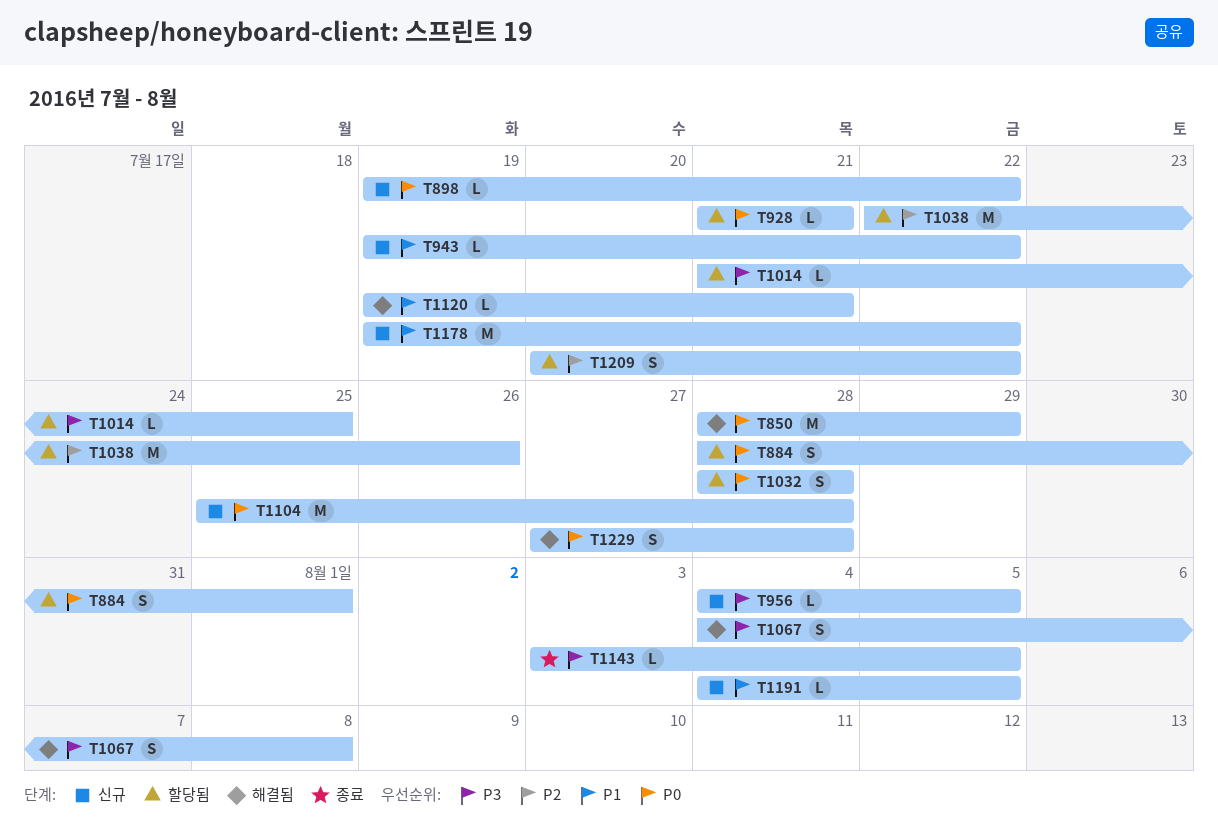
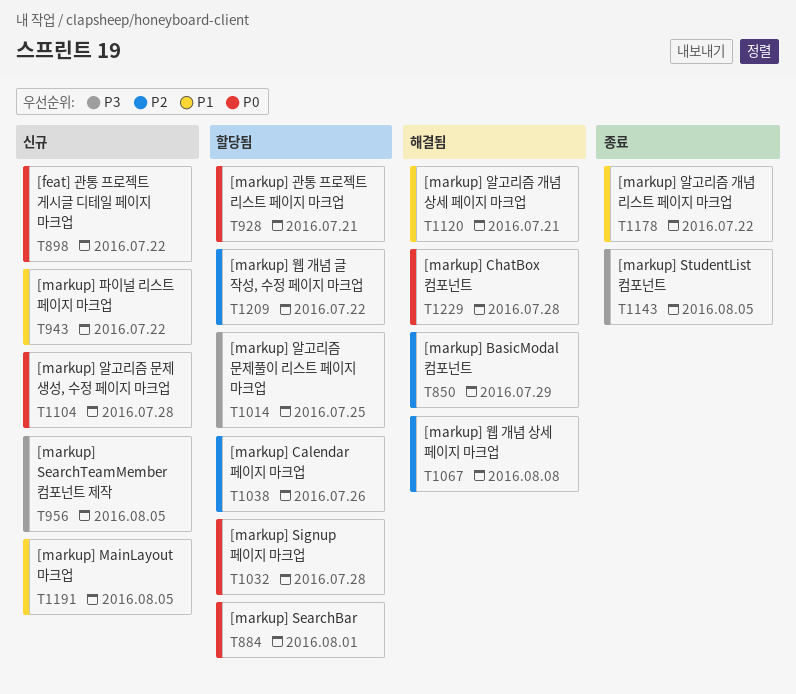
T850, priority: P0 -> P2
T1067, priority: P3 -> P2
T1178, status: 신규 -> 종료

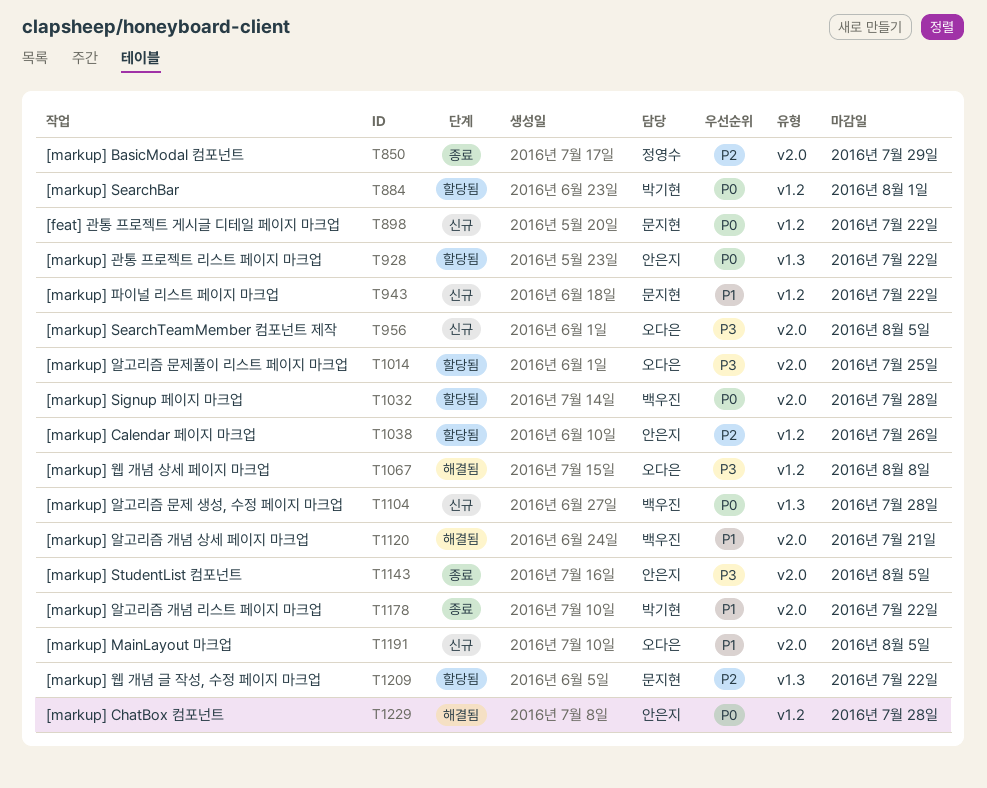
T850, status: 해결됨 -> 종료
T928, due: Jul 21 -> Jul 22
T1067, priority: P2 -> P3

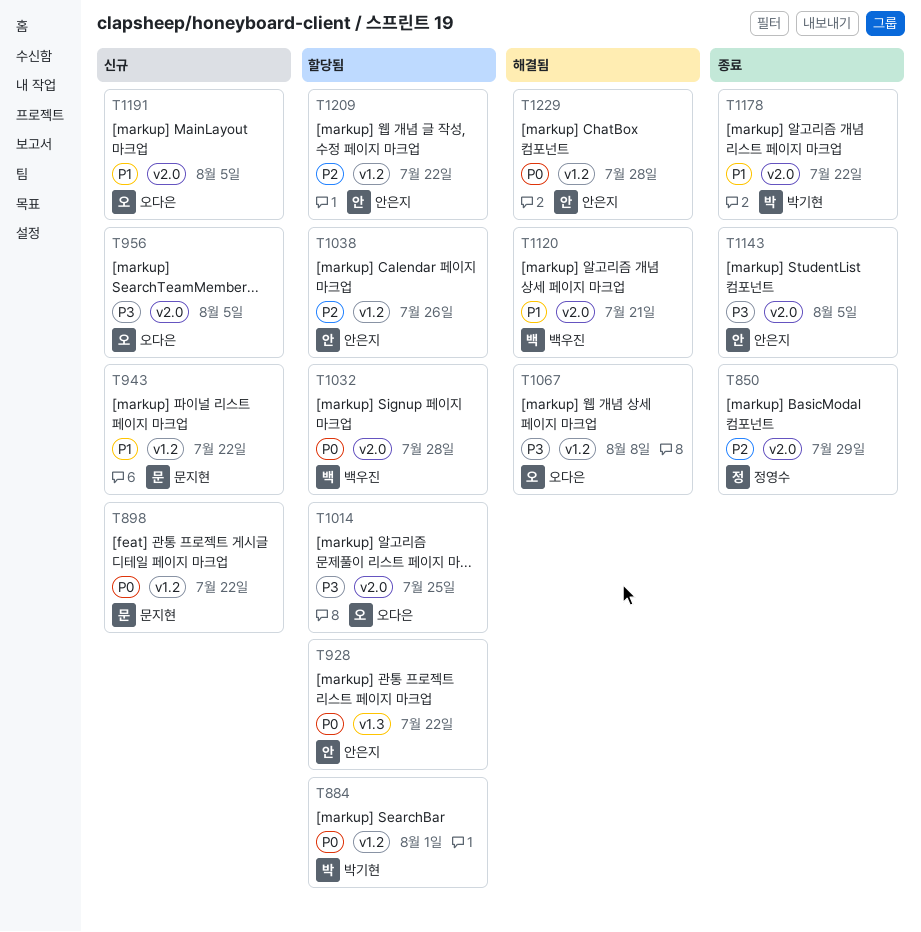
T1104: present -> none
T1209, owner: 문지현 -> 안은지
T1209, label: v1.3 -> v1.2

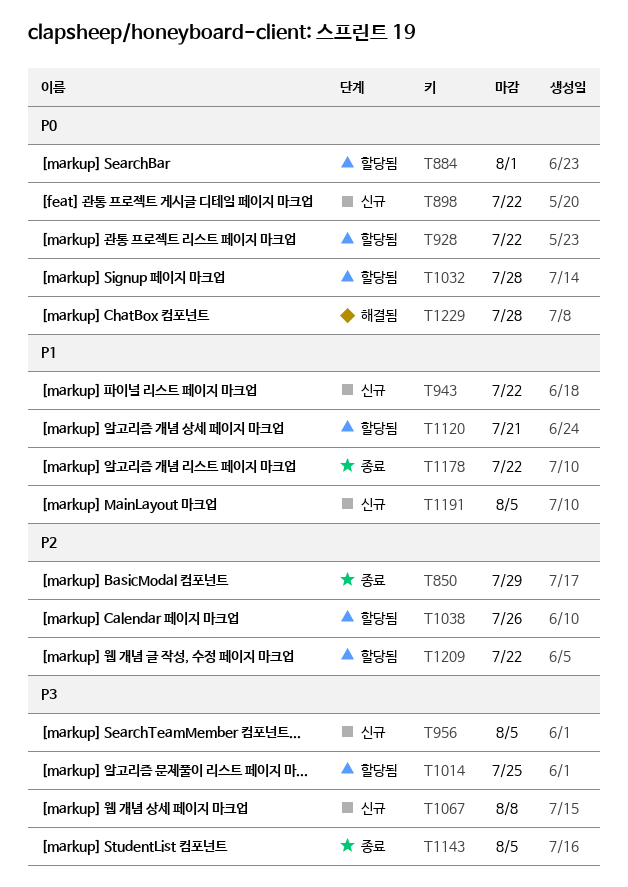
T1067, status: 해결됨 -> 신규
T1120, status: 해결됨 -> 할당됨

